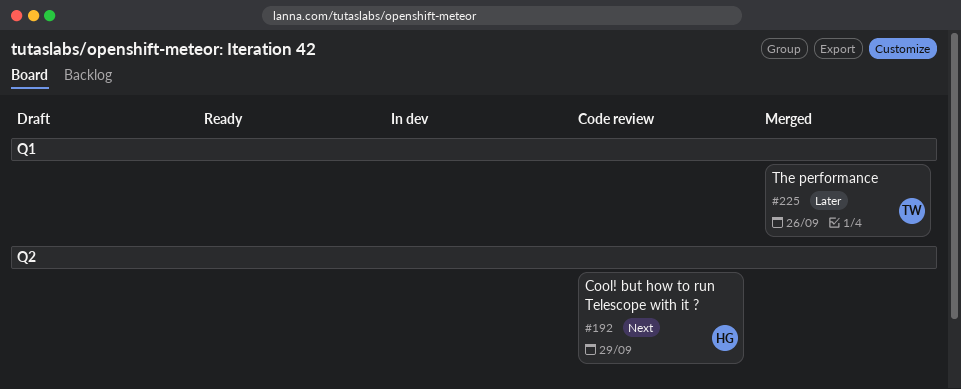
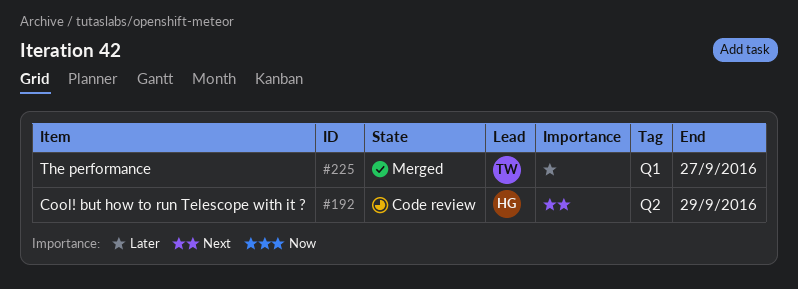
#225, due: Sep 26 -> Sep 27

